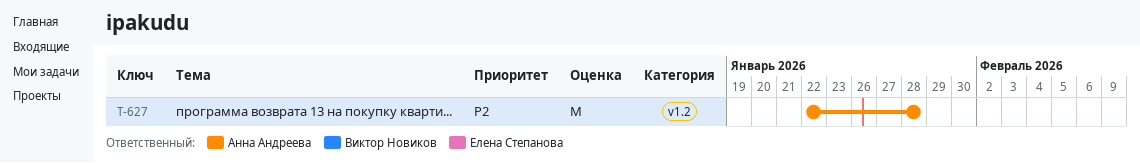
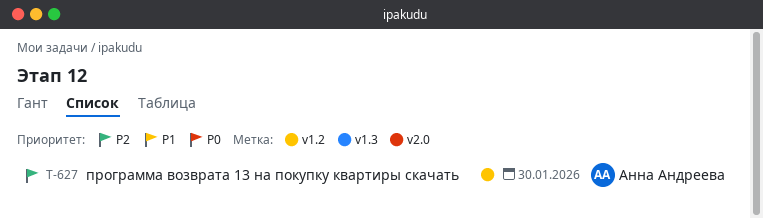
T-627, due: Jan 28 -> Jan 30

